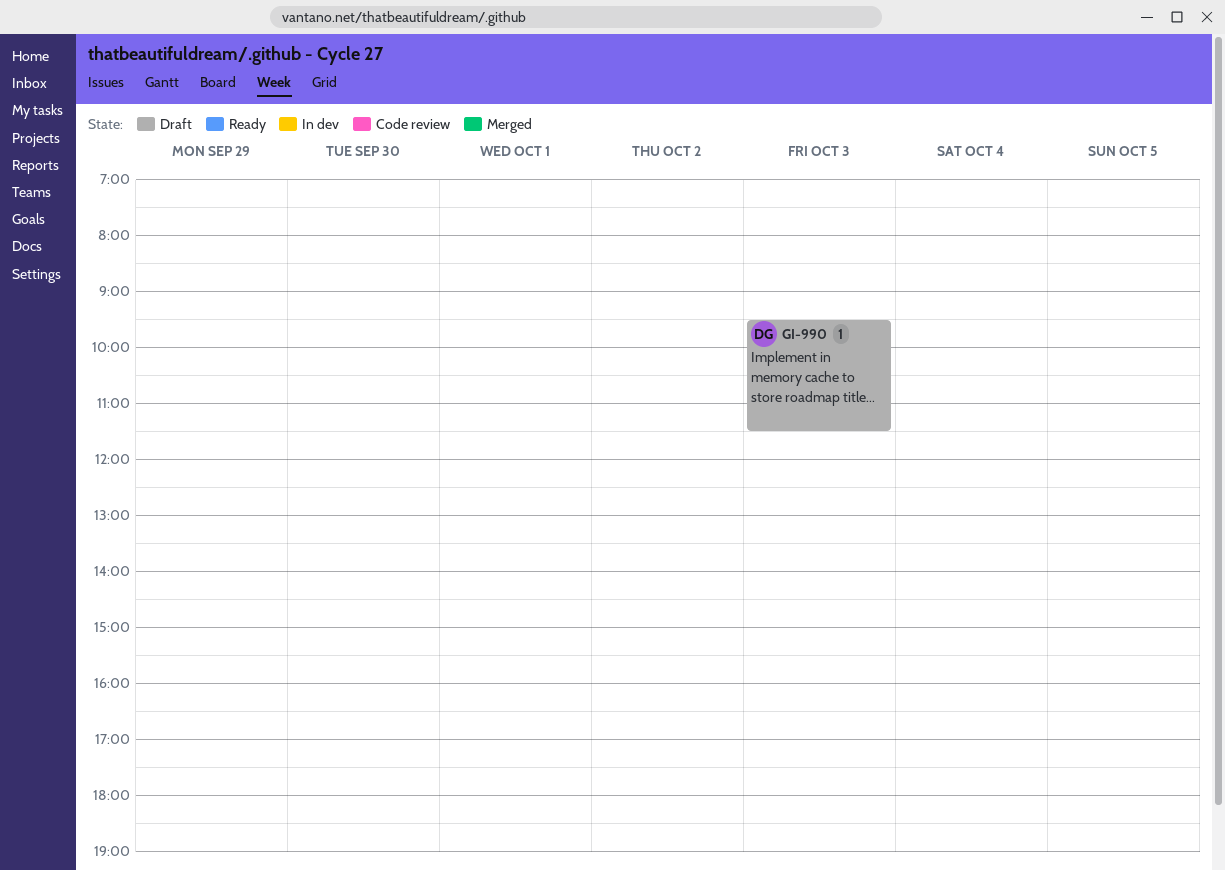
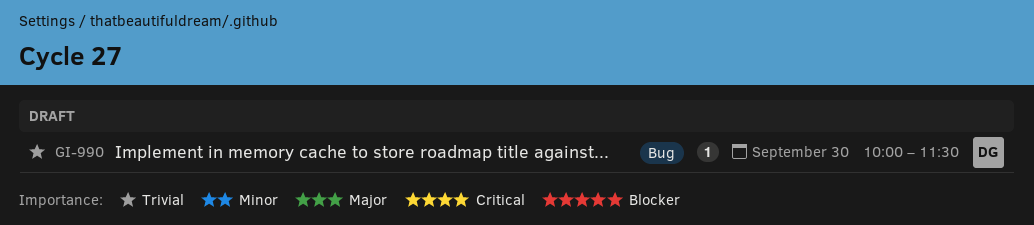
GI-990, day: Oct 3 -> Sep 30
GI-990, begins: 09:30 -> 10:00

